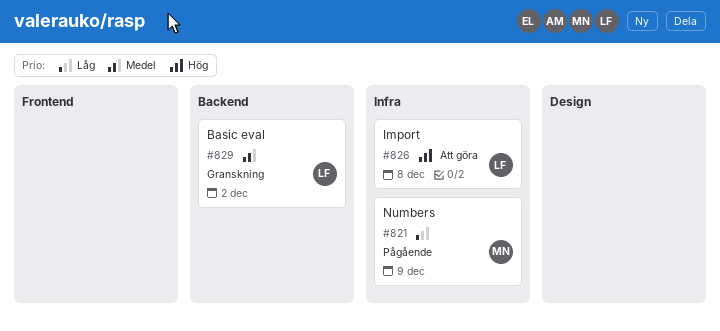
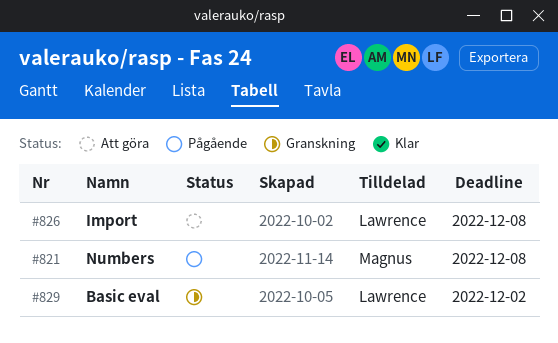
#821, due: Dec 9 -> Dec 8

